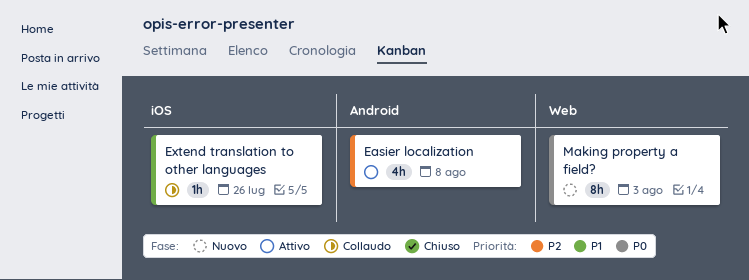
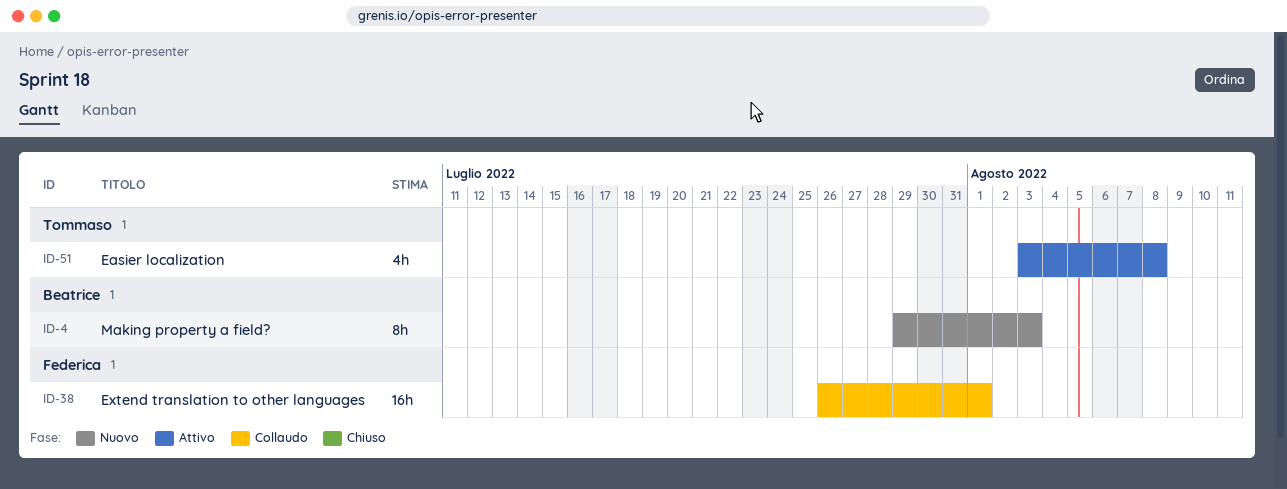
Extend translation to other languages, estimate: 1h -> 16h
Extend translation to other languages, due: Jul 26 -> Aug 1

